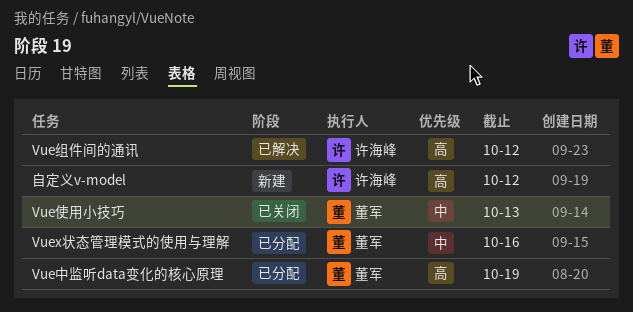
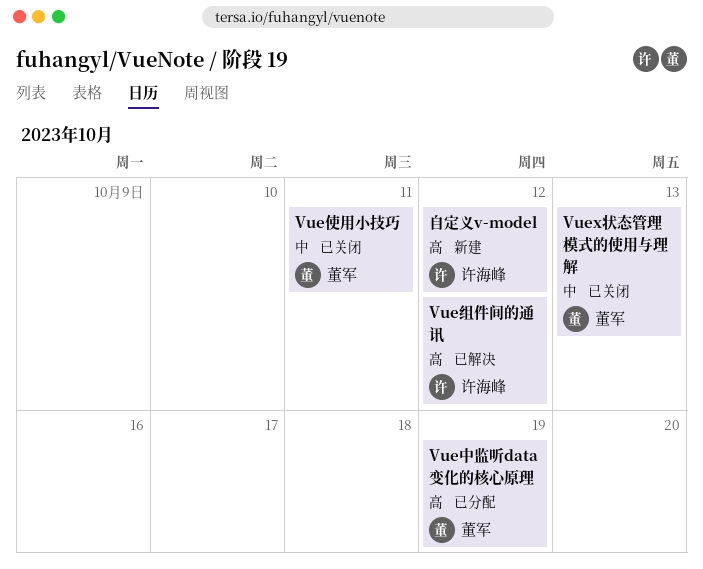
Vuex状态管理模式的使用与理解, status: 已分配 -> 已关闭
Vuex状态管理模式的使用与理解, due: Oct 16 -> Oct 13
Vue使用小技巧, due: Oct 13 -> Oct 11

